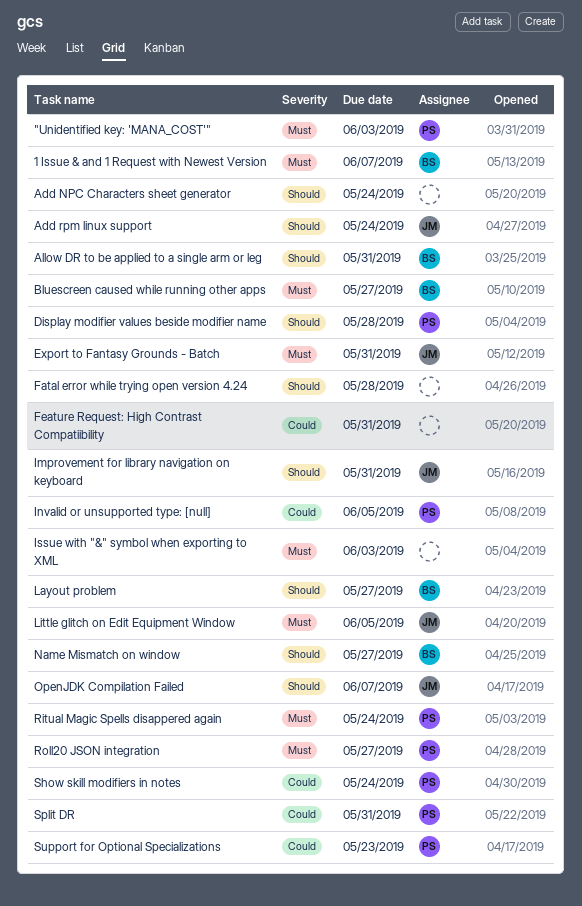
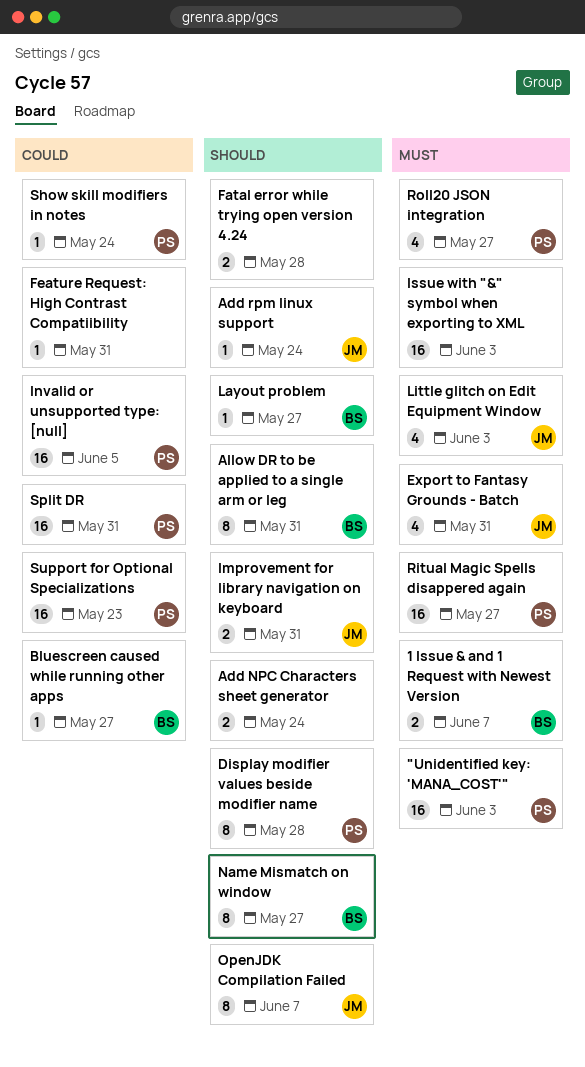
Bluescreen caused while running other apps, priority: Must -> Could
Little glitch on Edit Equipment Window, due: Jun 5 -> Jun 3
Ritual Magic Spells disappered again, due: May 24 -> May 27

